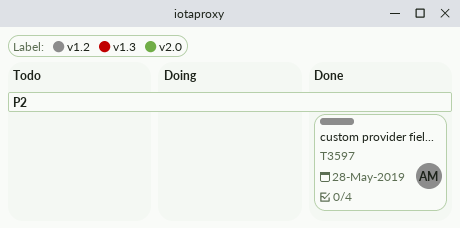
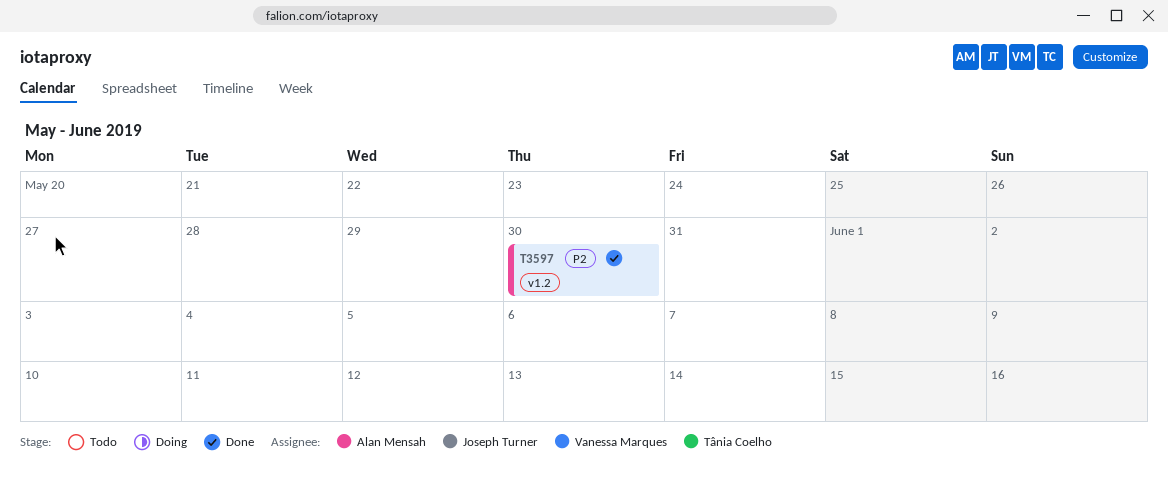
T3597, due: May 28 -> May 30

